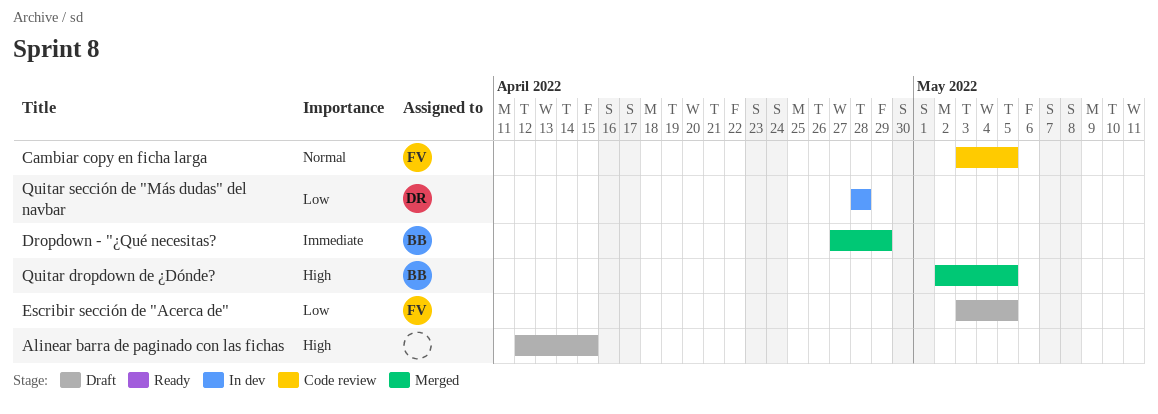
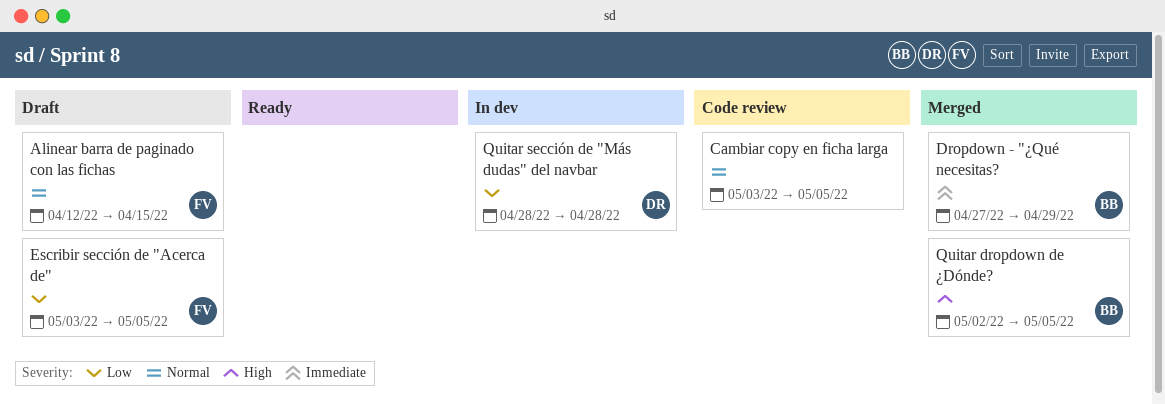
Alinear barra de paginado con las fichas, owner: none -> FV
Alinear barra de paginado con las fichas, priority: High -> Normal
Cambiar copy en ficha larga, owner: FV -> none

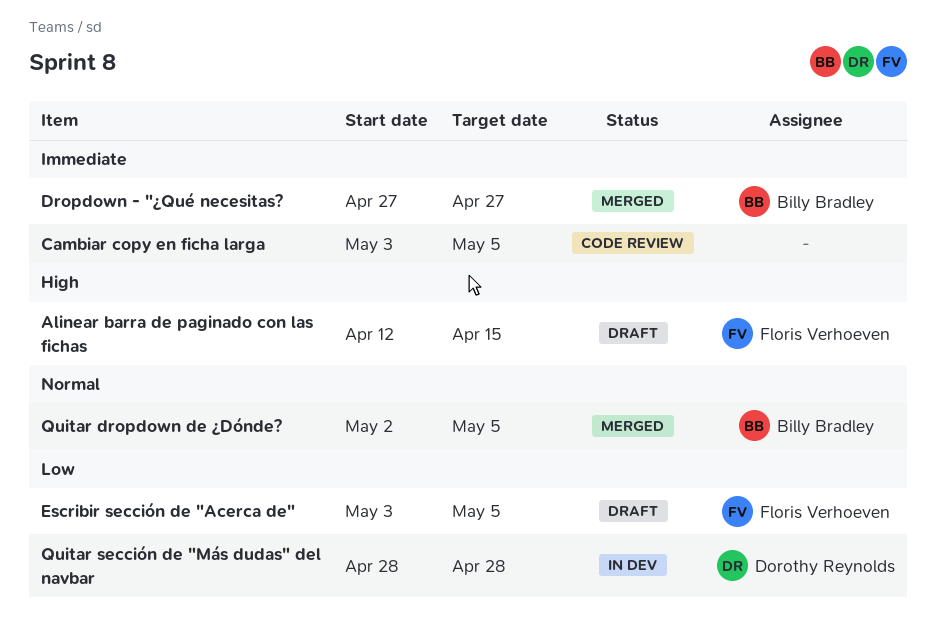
Alinear barra de paginado con las fichas, priority: Normal -> High
Cambiar copy en ficha larga, priority: Normal -> Immediate
Dropdown - "¿Qué necesitas?, due: Apr 29 -> Apr 27
Quitar dropdown de ¿Dónde?, priority: High -> Normal

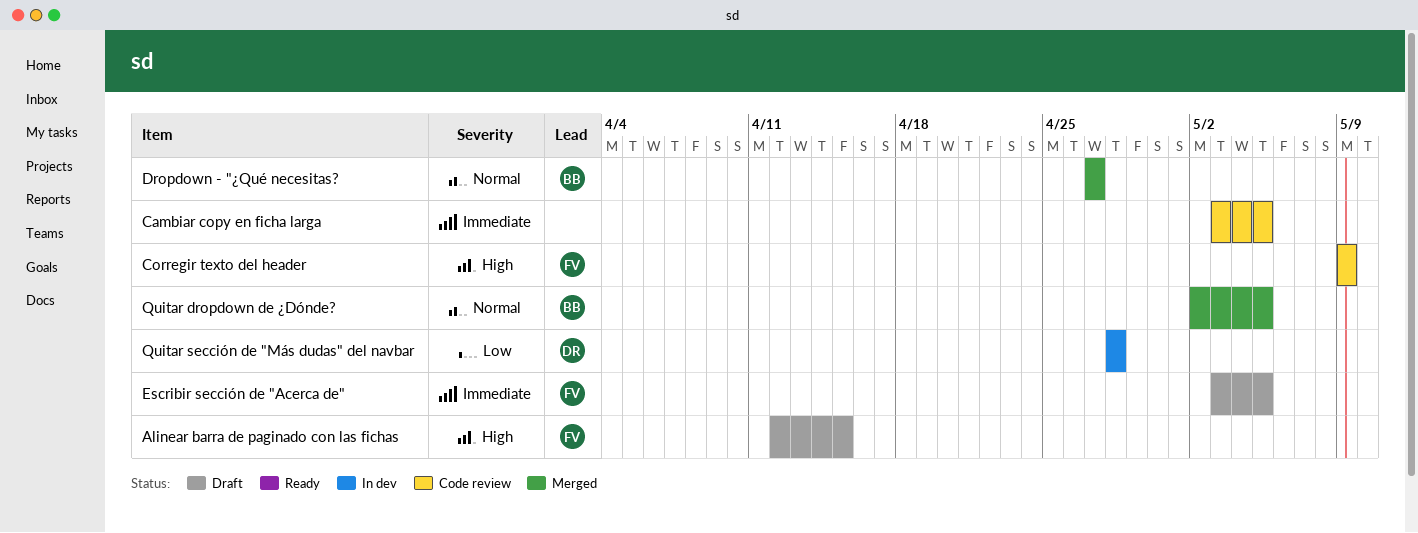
Corregir texto del header: none -> present
Dropdown - "¿Qué necesitas?, priority: Immediate -> Normal
Escribir sección de "Acerca de", priority: Low -> Immediate

